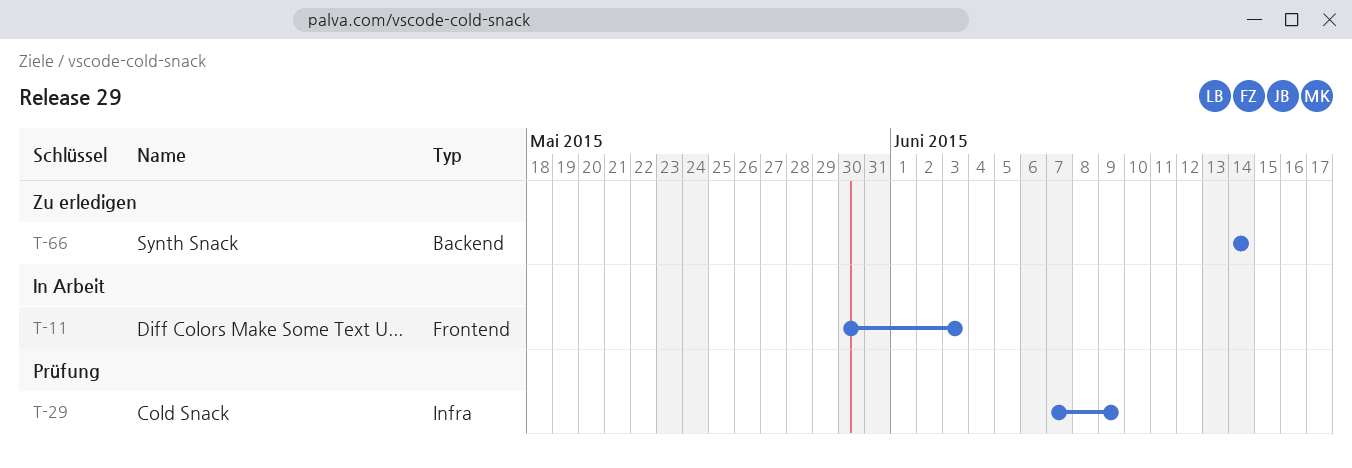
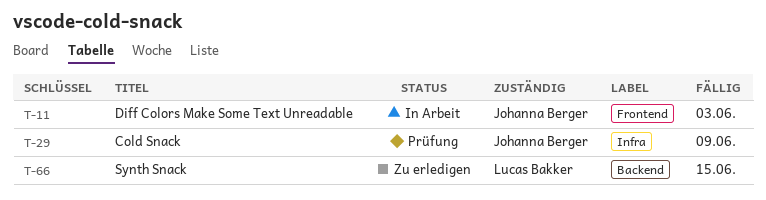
T-66, due: Jun 14 -> Jun 15

